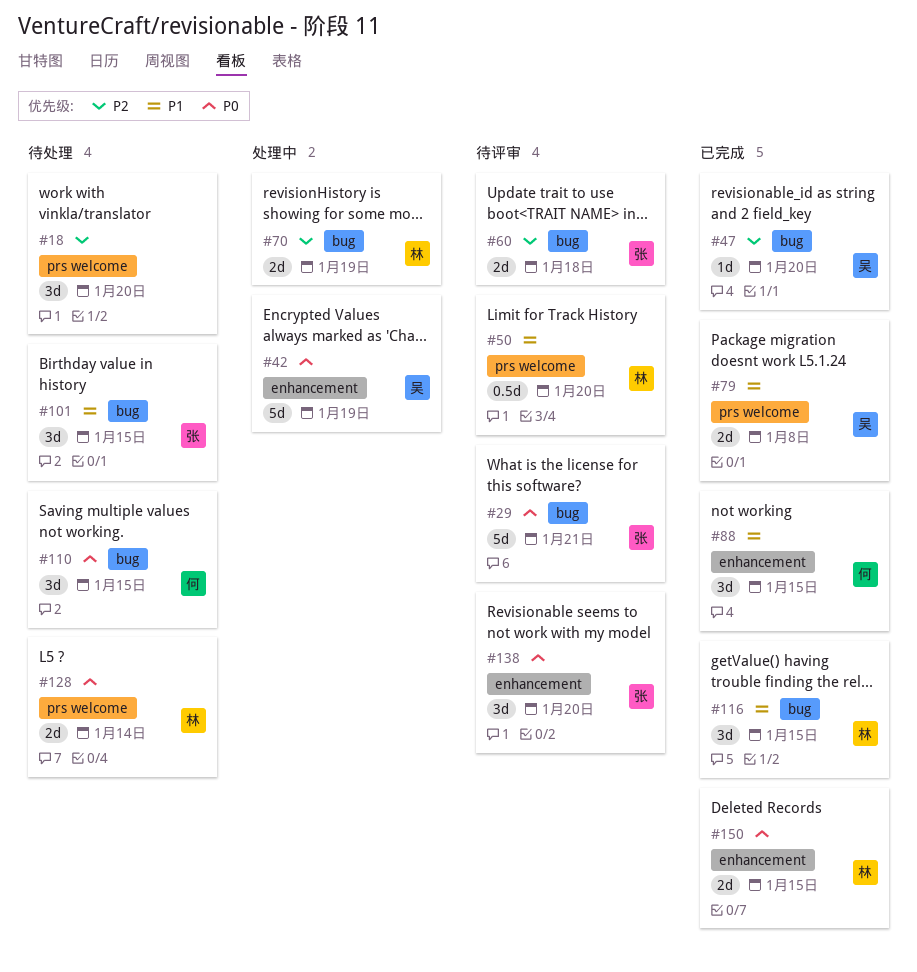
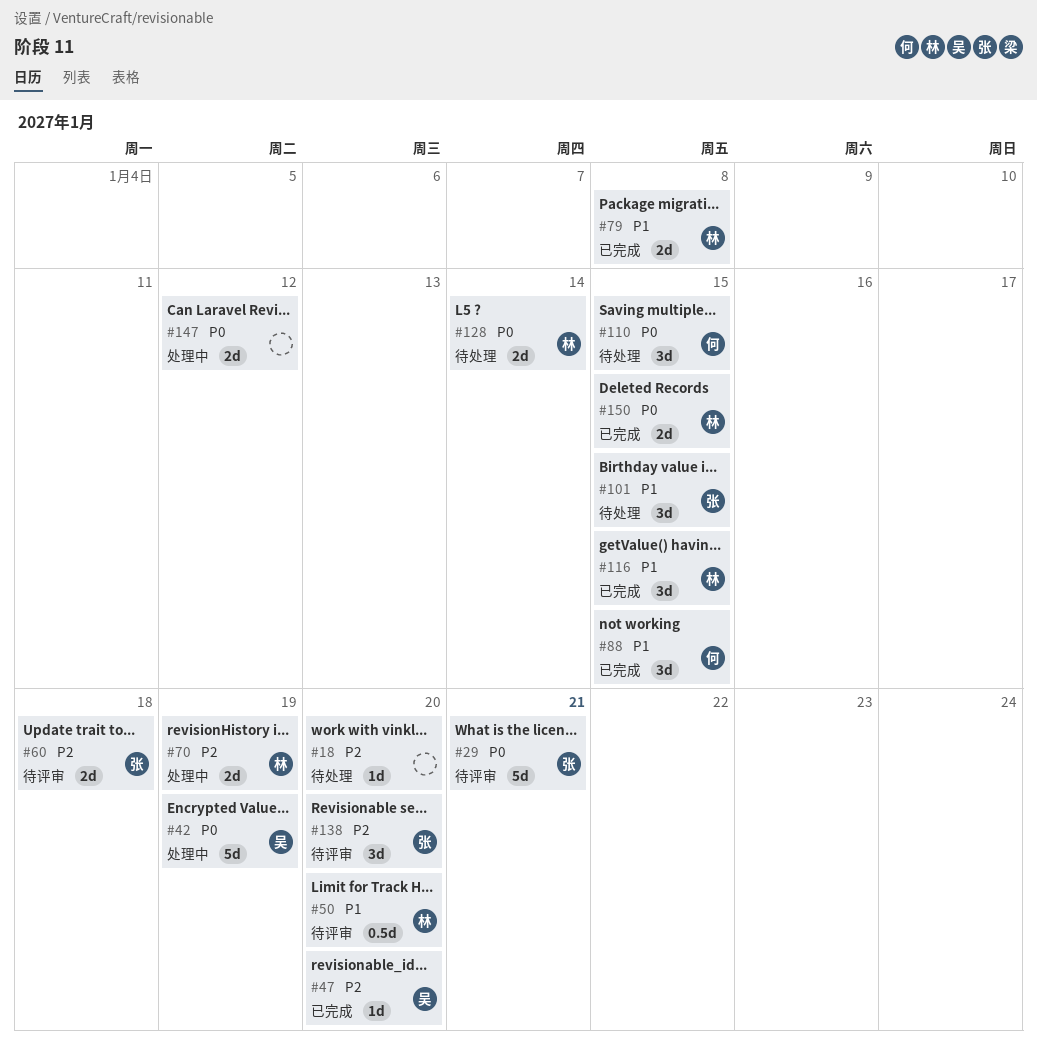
#18, estimate: 3d -> 1d
#79, owner: 吴 -> 林
#138, priority: P0 -> P2
#147: none -> present

